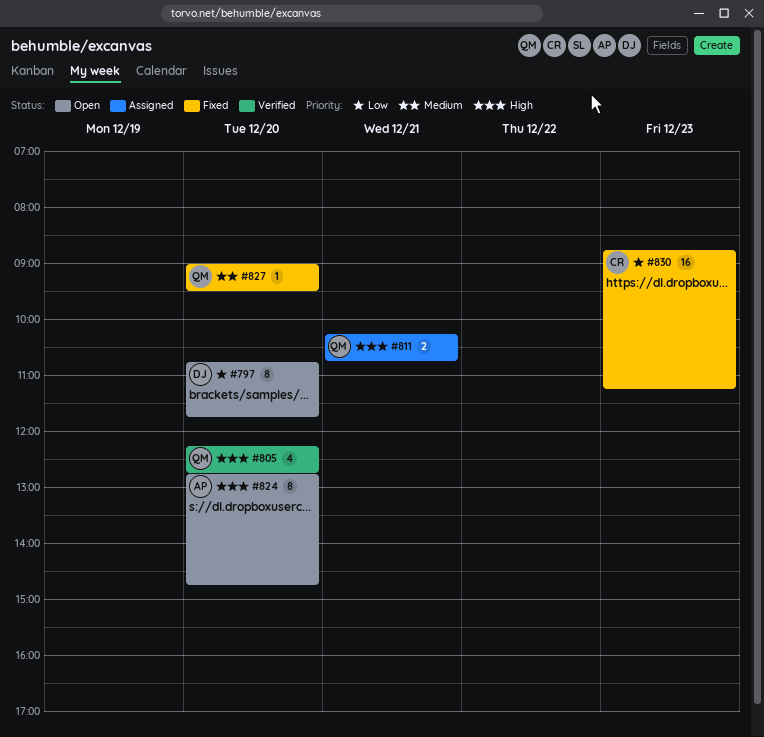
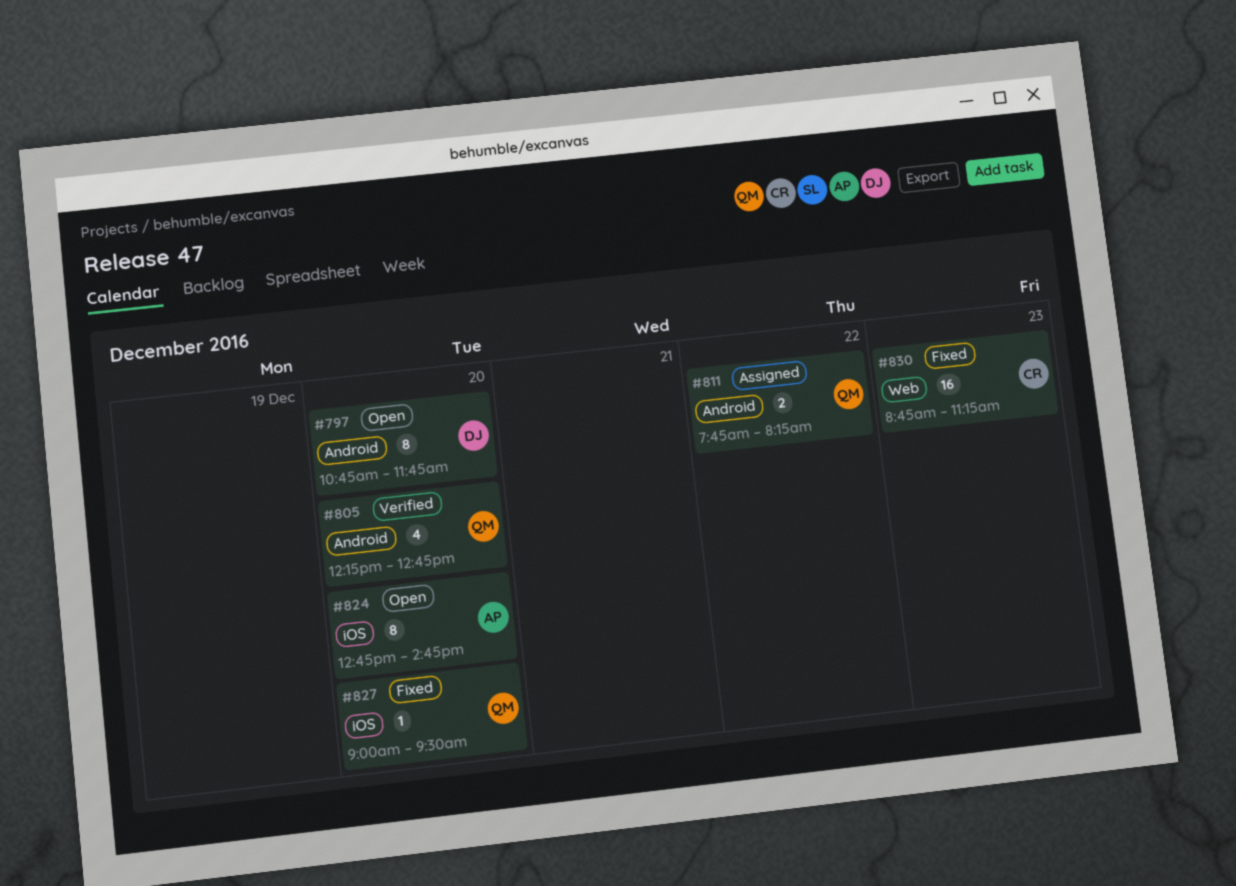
#811, day: Dec 21 -> Dec 22
#811, begins: 10:15 -> 07:45
#811, ends: 10:45 -> 08:15

